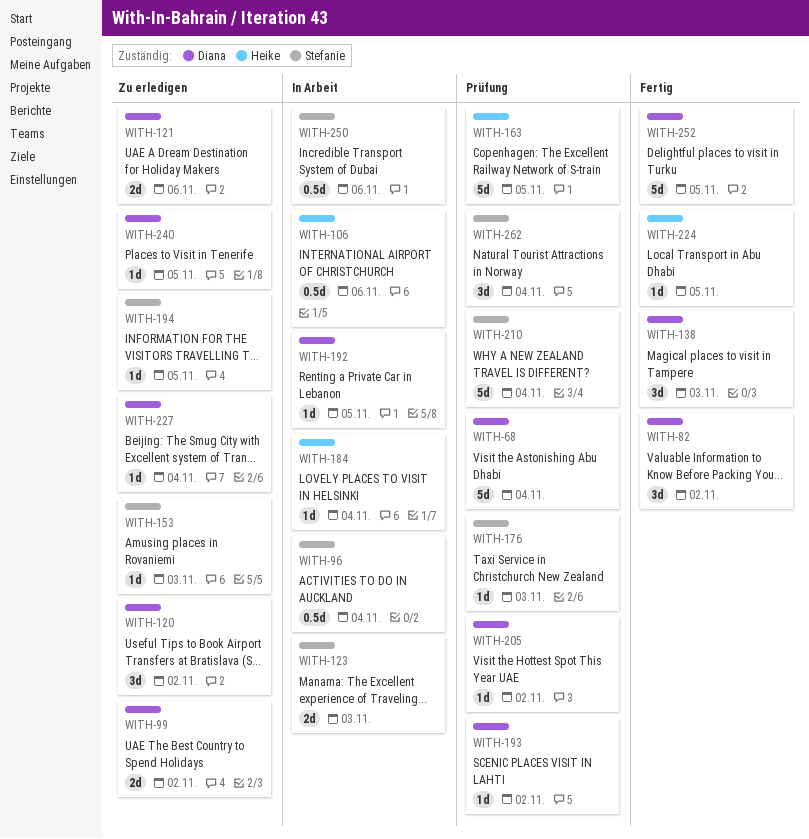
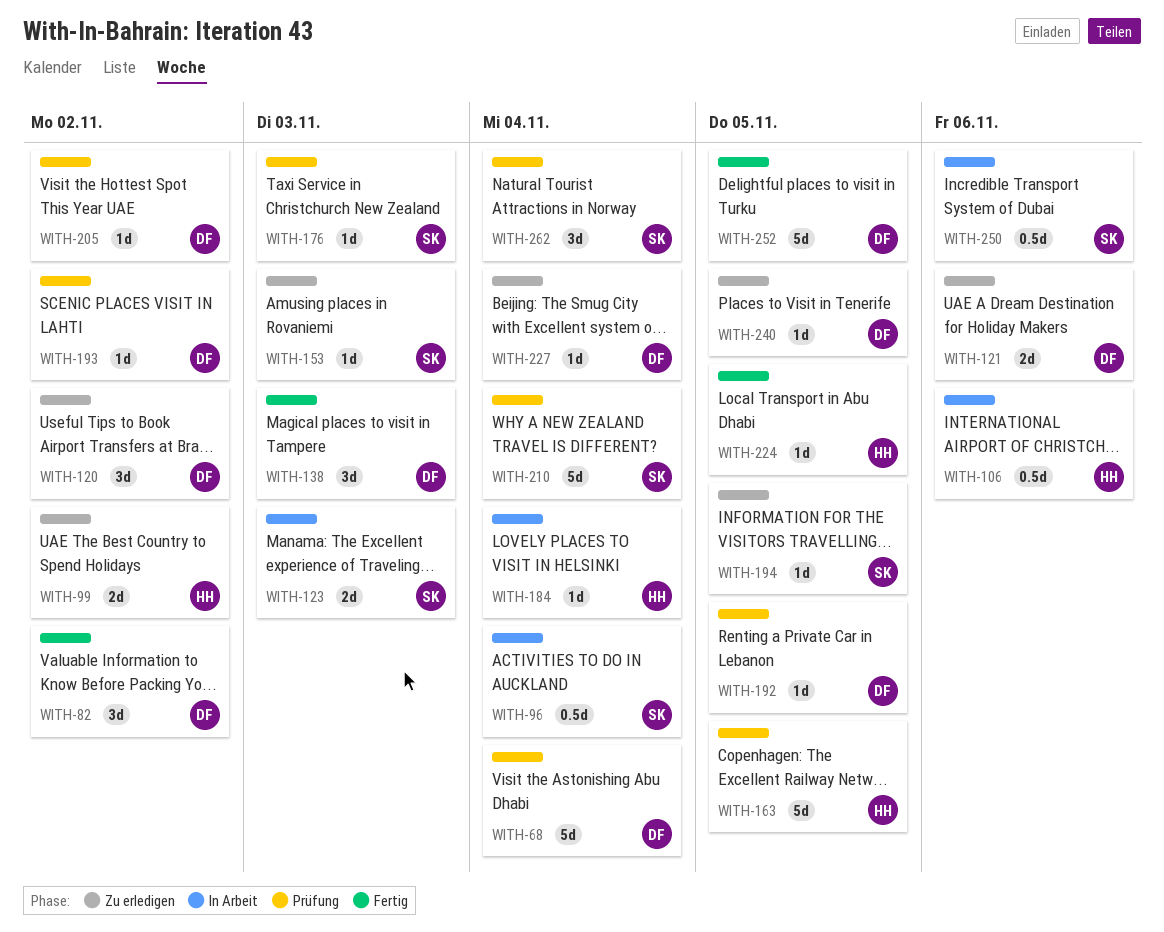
WITH-99, owner: Diana -> Heike
WITH-192, status: In Arbeit -> Prüfung

